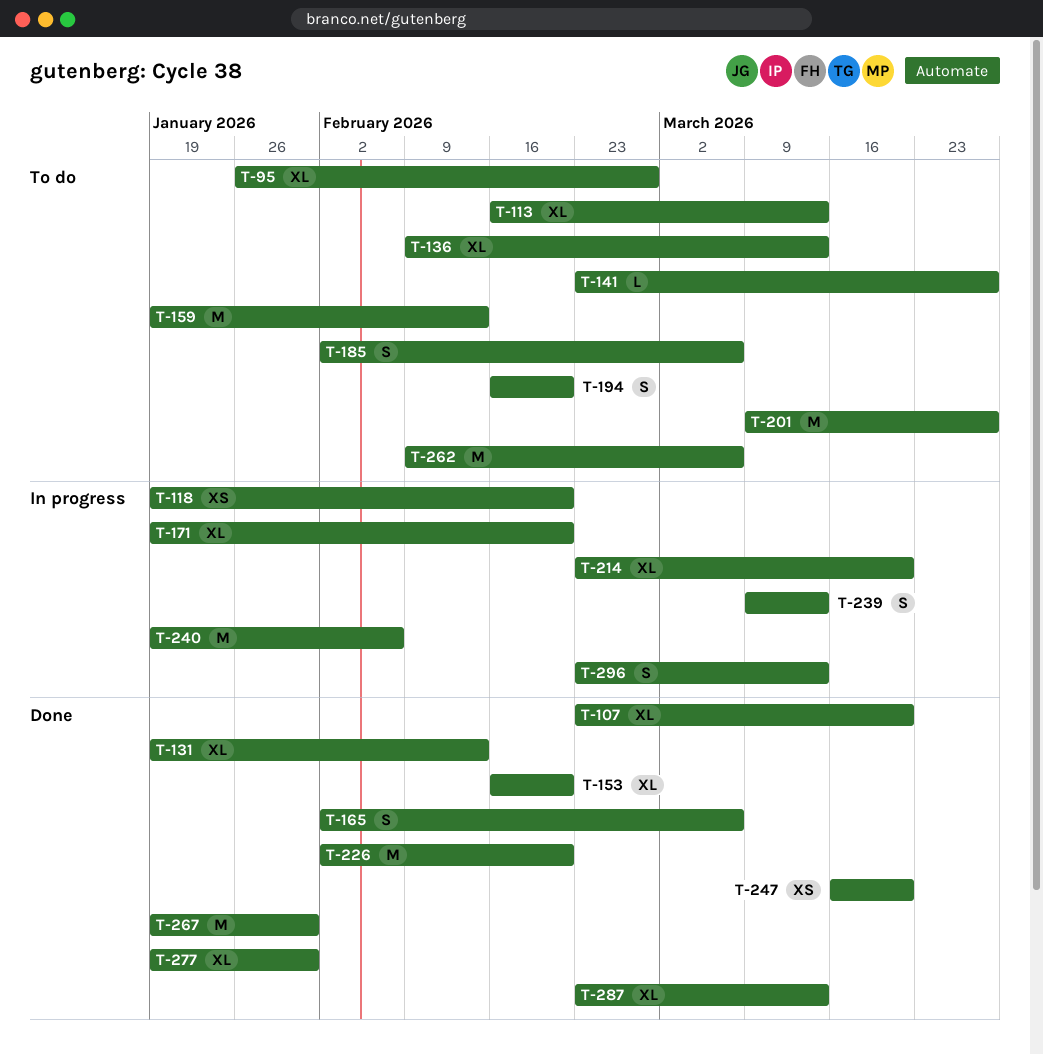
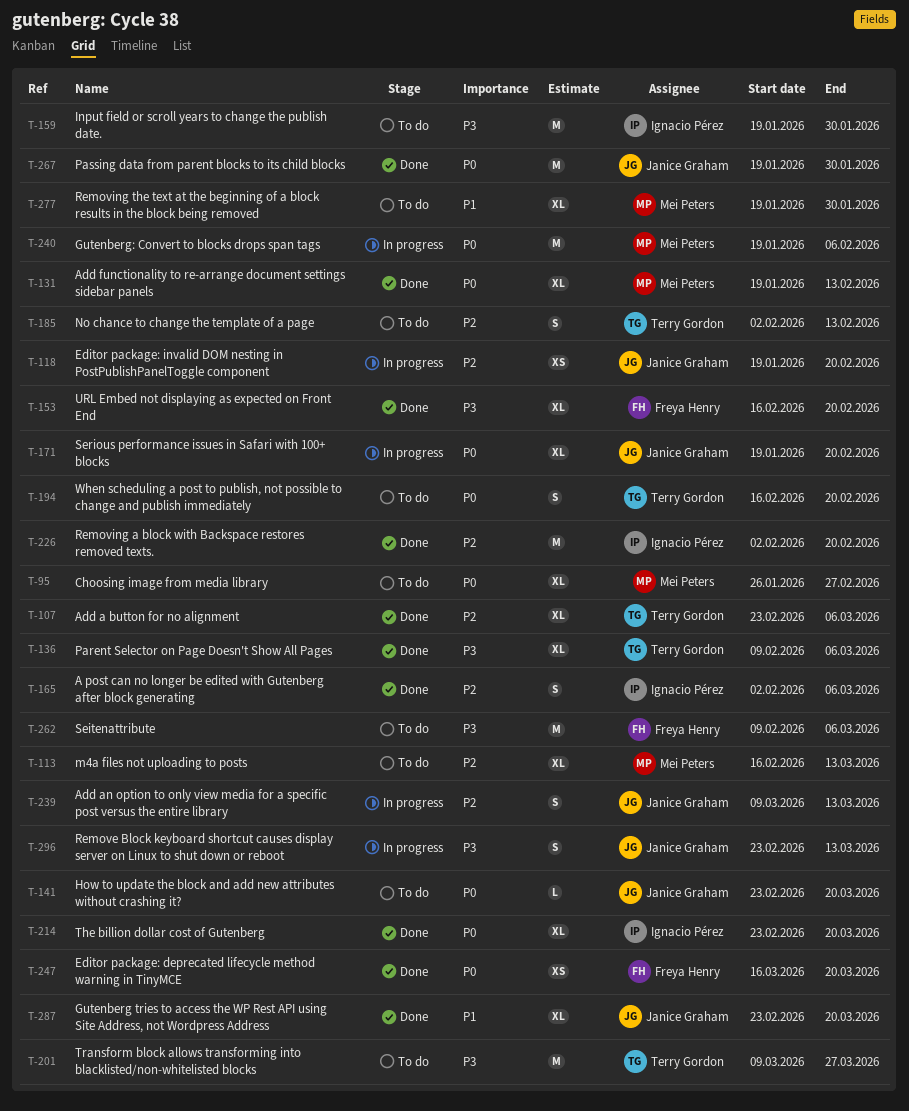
T-107, due: Mar 20 -> Mar 6
T-136, status: To do -> Done
T-136, due: Mar 13 -> Mar 6
T-141, due: Mar 27 -> Mar 20
T-159, due: Feb 13 -> Jan 30
T-185, due: Mar 6 -> Feb 13
T-214, status: In progress -> Done
T-277, status: Done -> To do
T-287, due: Mar 13 -> Mar 20

